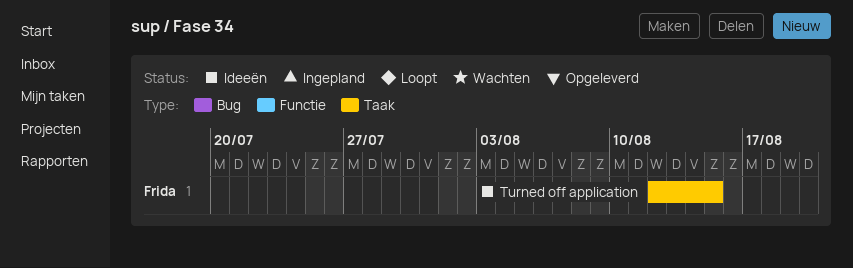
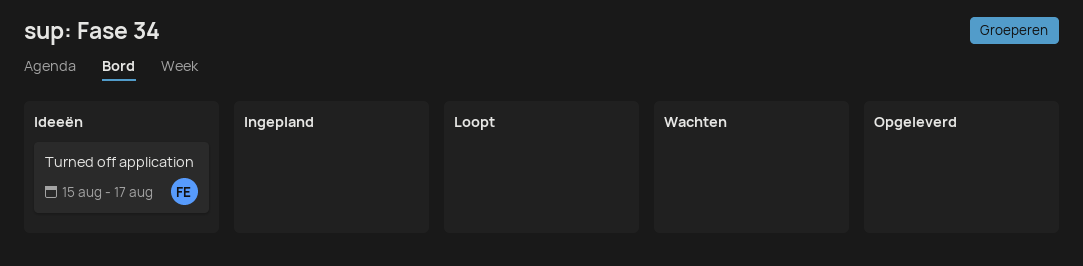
Turned off application, start: Aug 12 -> Aug 15
Turned off application, due: Aug 15 -> Aug 17

